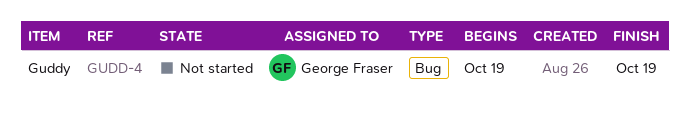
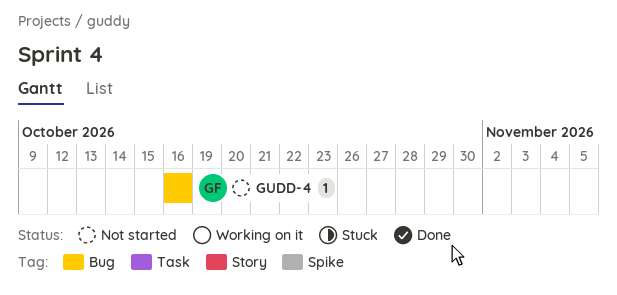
GUDD-4, start: Oct 19 -> Oct 16
GUDD-4, due: Oct 19 -> Oct 16

